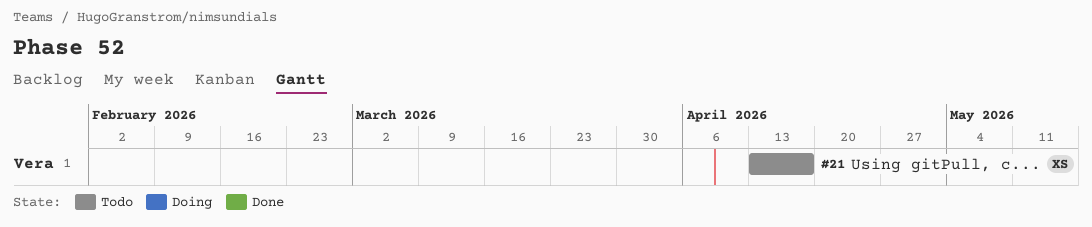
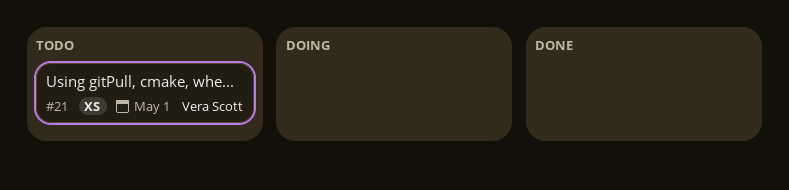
#21, due: Apr 17 -> May 1

